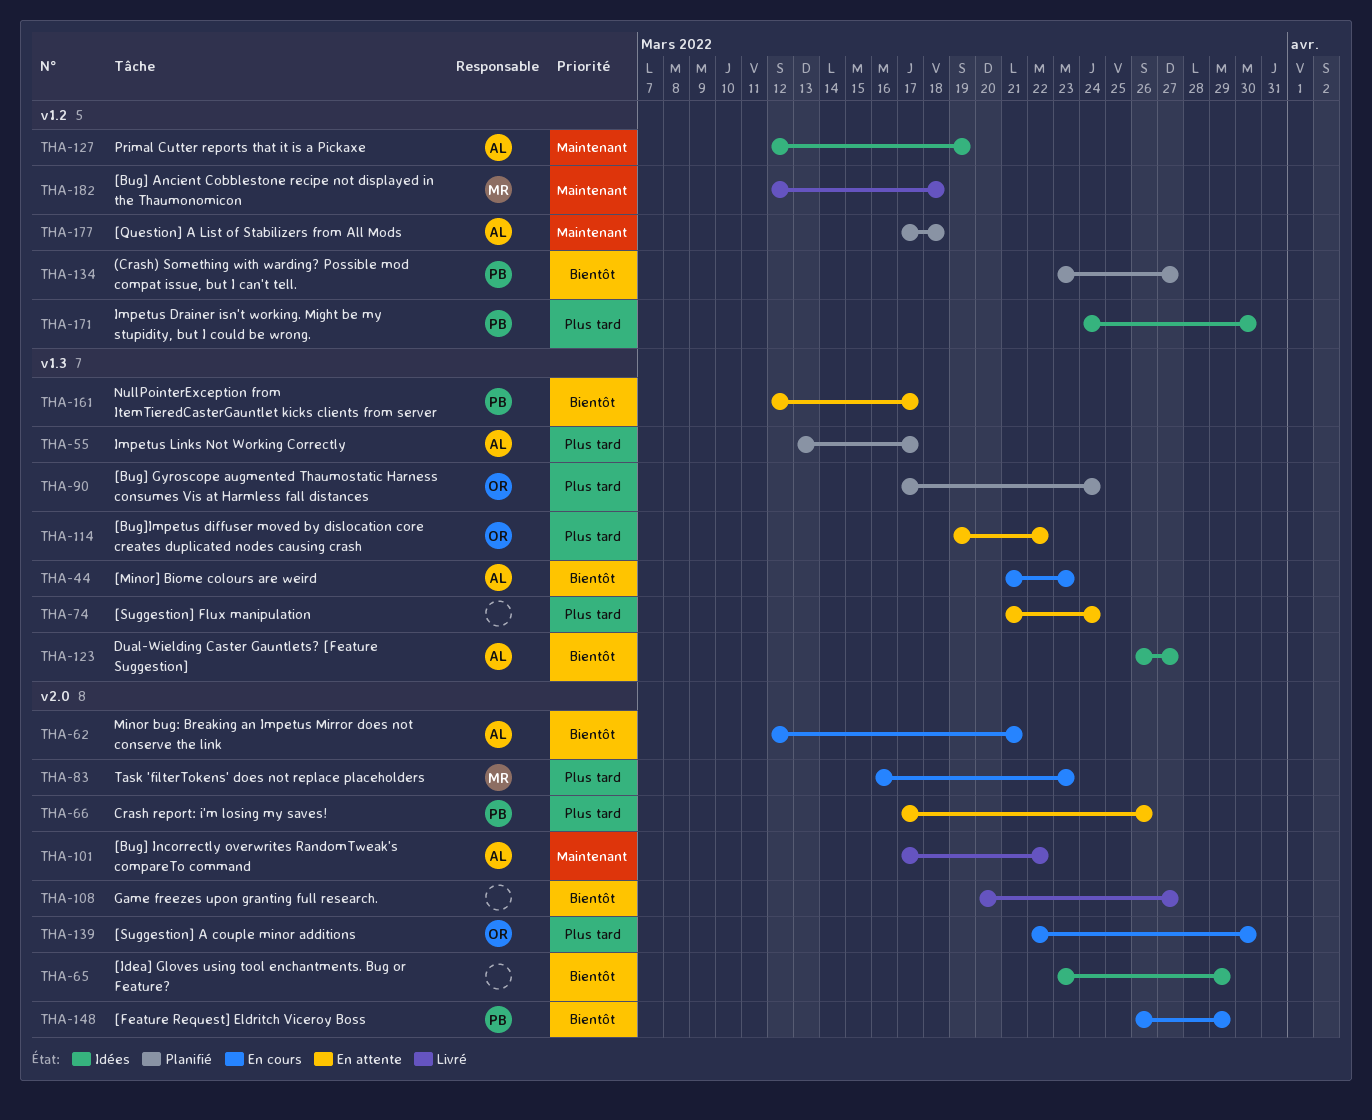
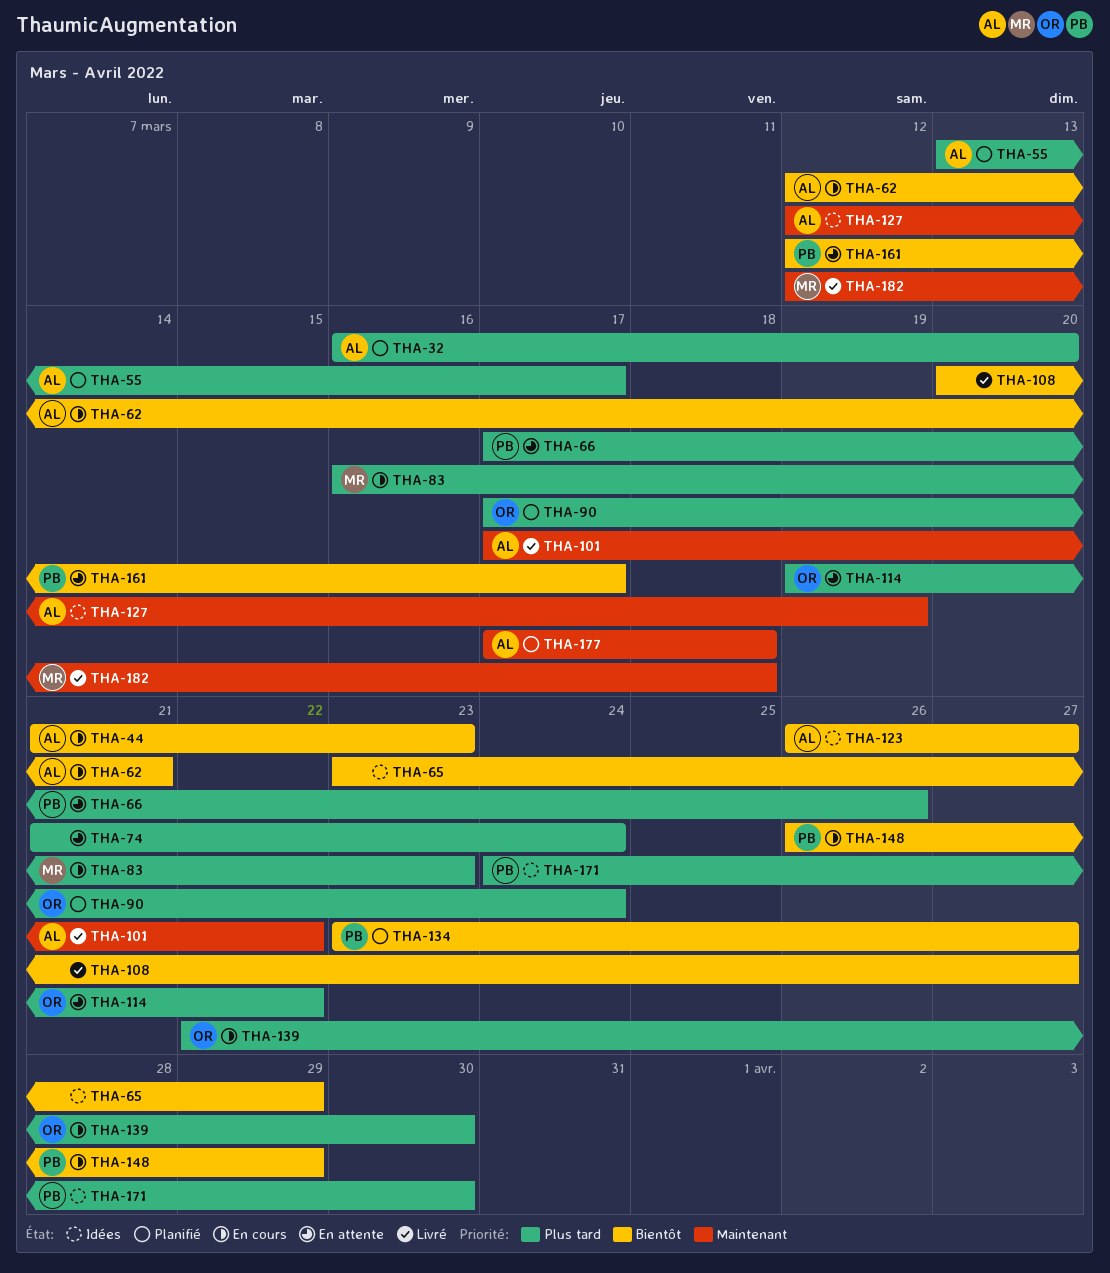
THA-32: none -> present

